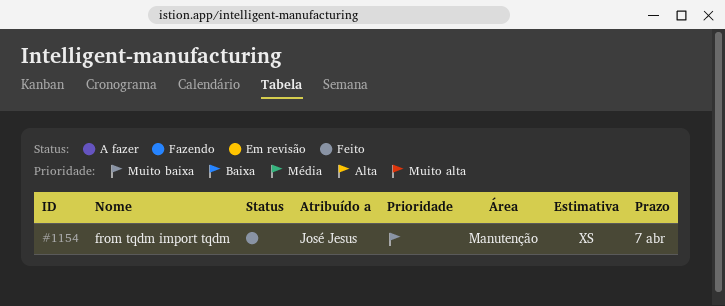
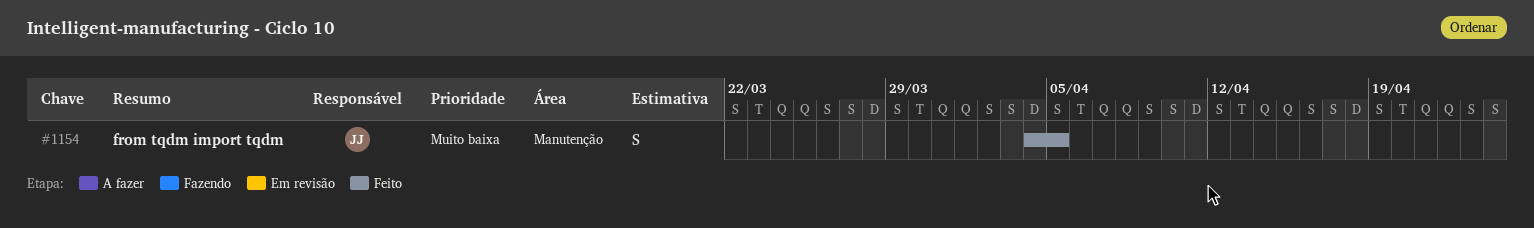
#1154, estimate: XS -> S
#1154, due: Apr 7 -> Apr 5

